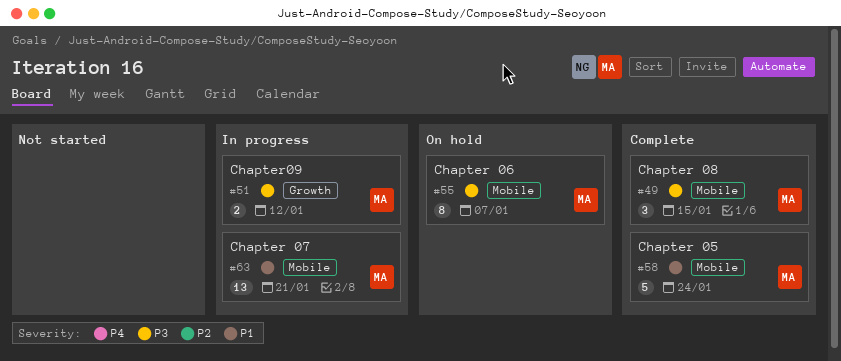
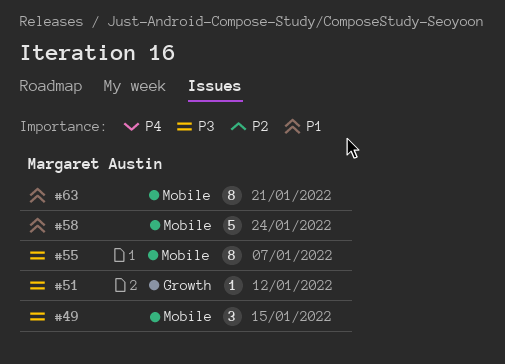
#51, estimate: 2 -> 1
#63, estimate: 13 -> 8

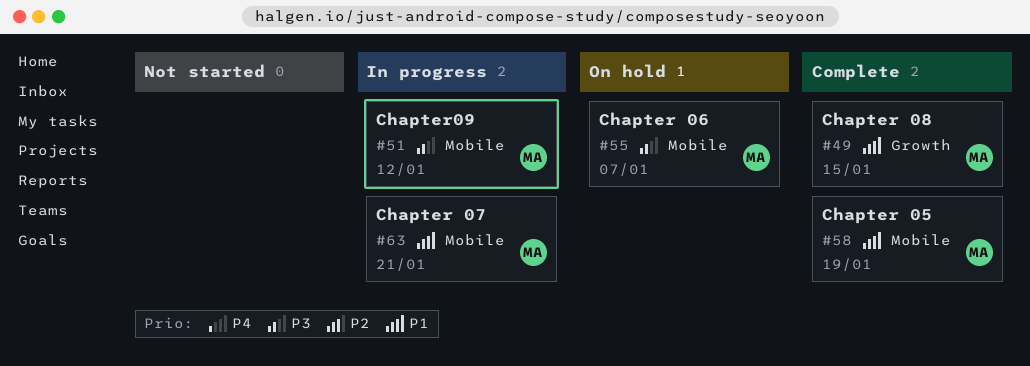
#49, priority: P3 -> P1
#49, label: Mobile -> Growth
#51, label: Growth -> Mobile
#58, due: Jan 24 -> Jan 19

